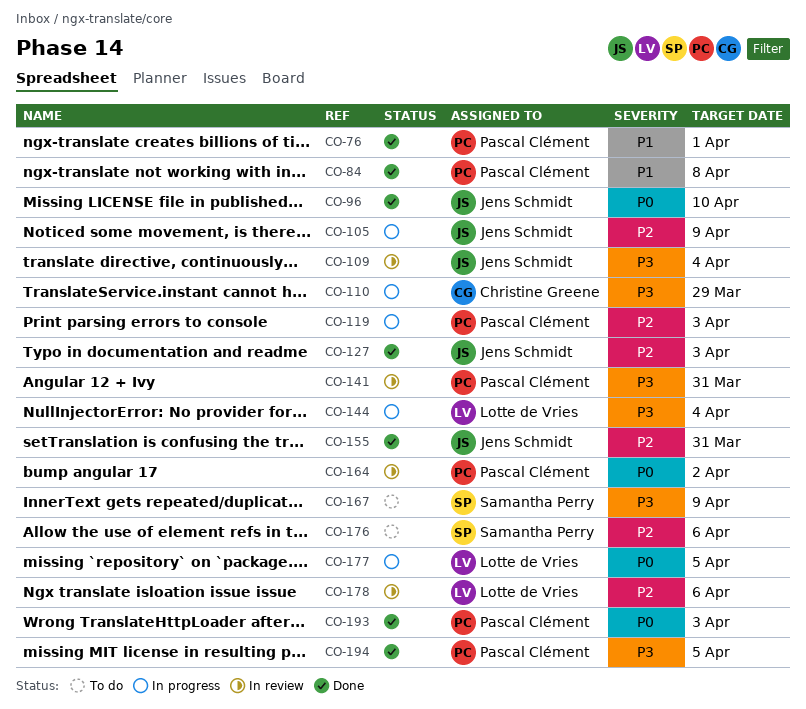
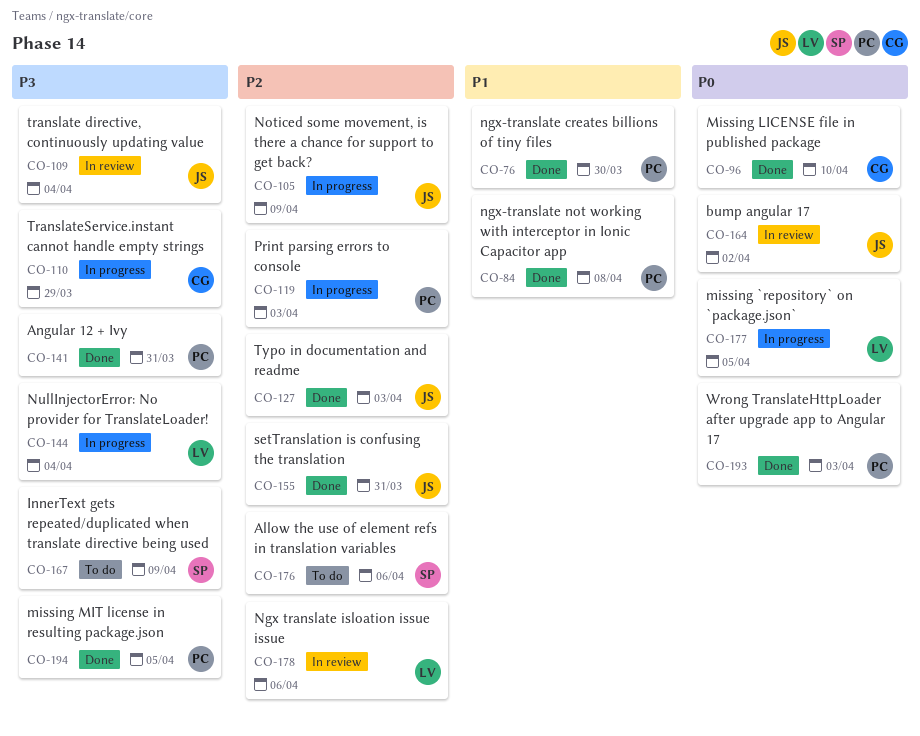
CO-76, due: Apr 1 -> Mar 30
CO-96, owner: Jens Schmidt -> Christine Greene
CO-141, status: In review -> Done
CO-164, owner: Pascal Clément -> Jens Schmidt

